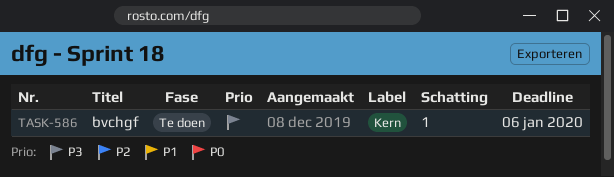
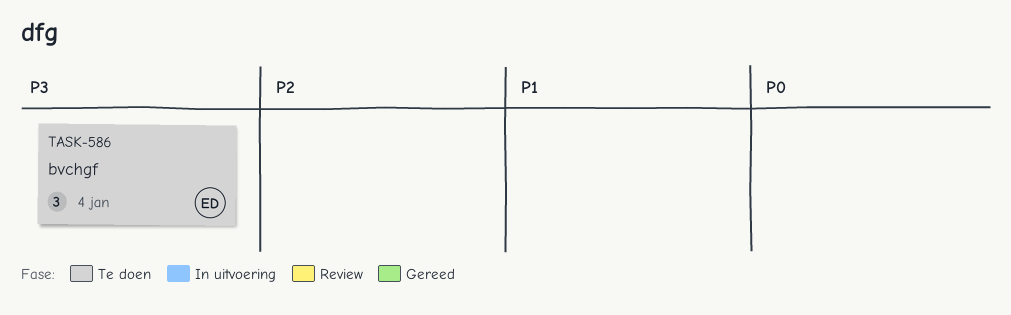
TASK-586, estimate: 1 -> 3
TASK-586, due: Jan 6 -> Jan 4

